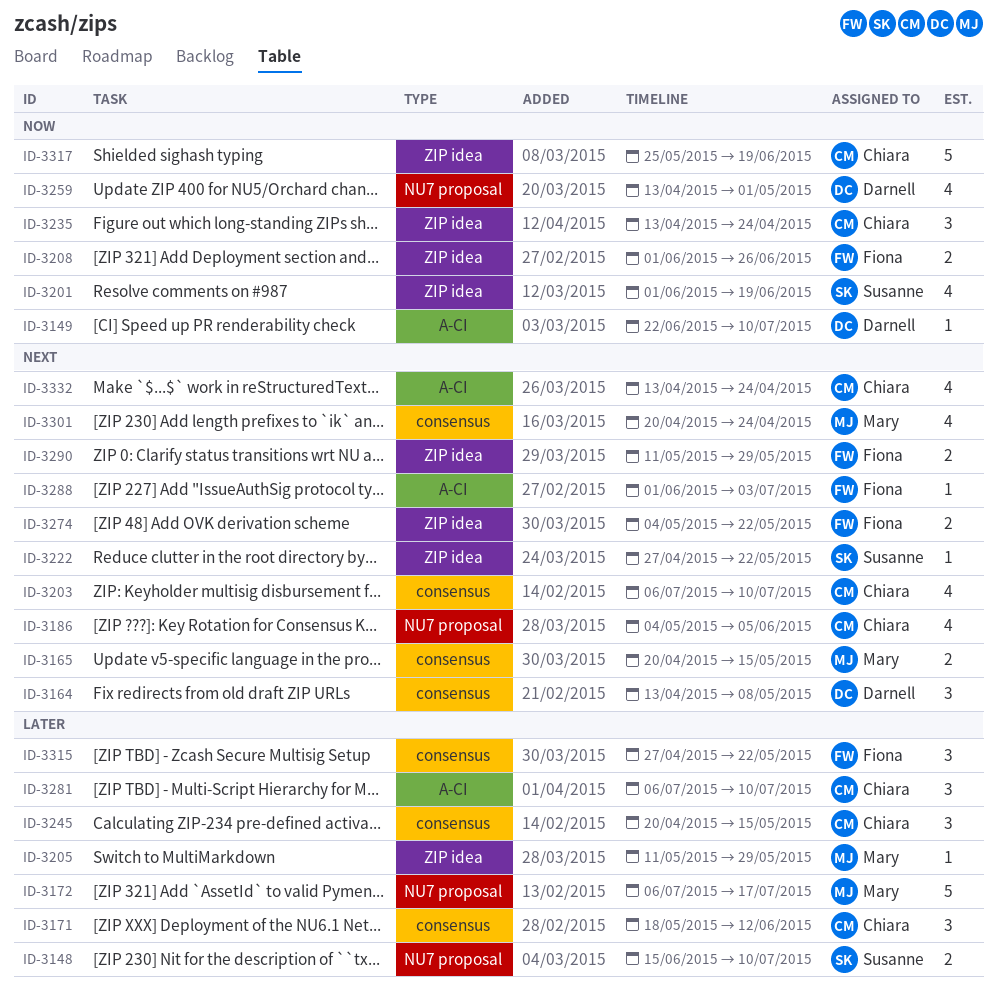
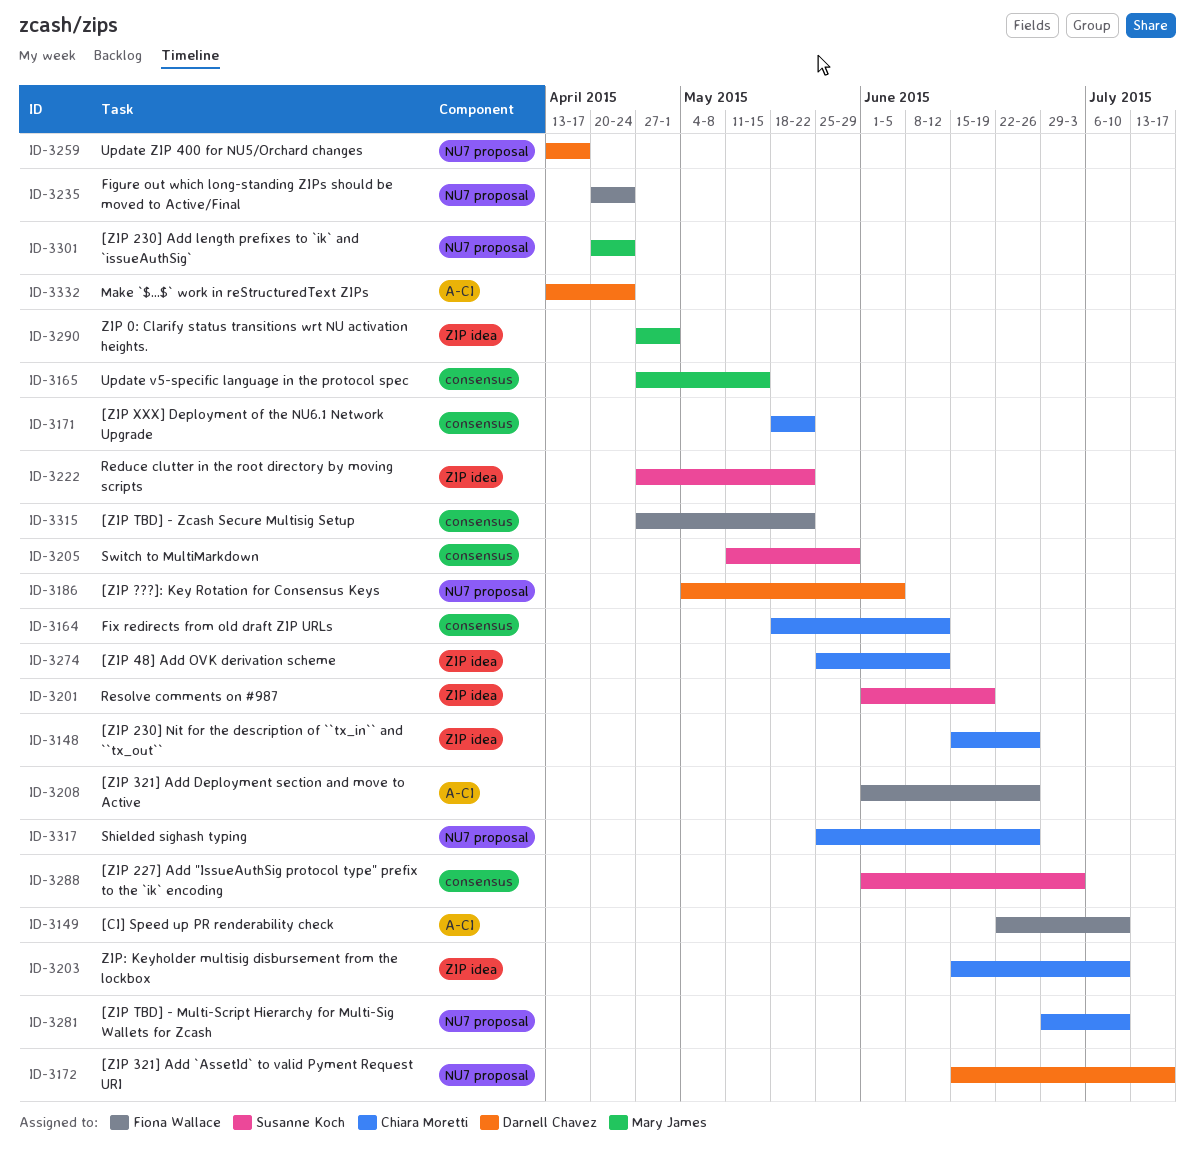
ID-3148, owner: Susanne Koch -> Chiara Moretti
ID-3148, label: NU7 proposal -> ZIP idea
ID-3148, due: Jul 10 -> Jun 26
ID-3149, owner: Darnell Chavez -> Fiona Wallace
ID-3164, owner: Darnell Chavez -> Chiara Moretti
ID-3164, start: Apr 13 -> May 18
ID-3164, due: May 8 -> Jun 12
ID-3165, start: Apr 20 -> Apr 27
ID-3171, due: Jun 12 -> May 22
ID-3172, owner: Mary James -> Darnell Chavez
ID-3172, start: Jul 6 -> Jun 15
ID-3186, owner: Chiara Moretti -> Darnell Chavez
ID-3203, label: consensus -> ZIP idea
ID-3203, start: Jul 6 -> Jun 15
ID-3205, owner: Mary James -> Susanne Koch
ID-3205, label: ZIP idea -> consensus
ID-3208, label: ZIP idea -> A-CI
ID-3235, owner: Chiara Moretti -> Fiona Wallace
ID-3235, label: ZIP idea -> NU7 proposal
ID-3235, start: Apr 13 -> Apr 20
ID-3245: present -> none
ID-3259, due: May 1 -> Apr 17
ID-3274, owner: Fiona Wallace -> Chiara Moretti
ID-3274, start: May 4 -> May 25
ID-3274, due: May 22 -> Jun 12
ID-3281, label: A-CI -> NU7 proposal
ID-3281, start: Jul 6 -> Jun 29
ID-3288, owner: Fiona Wallace -> Susanne Koch
ID-3288, label: A-CI -> consensus
ID-3290, owner: Fiona Wallace -> Mary James
ID-3290, start: May 11 -> Apr 27
ID-3290, due: May 29 -> May 1
ID-3301, label: consensus -> NU7 proposal
ID-3317, label: ZIP idea -> NU7 proposal
ID-3317, due: Jun 19 -> Jun 26
ID-3332, owner: Chiara Moretti -> Darnell Chavez

